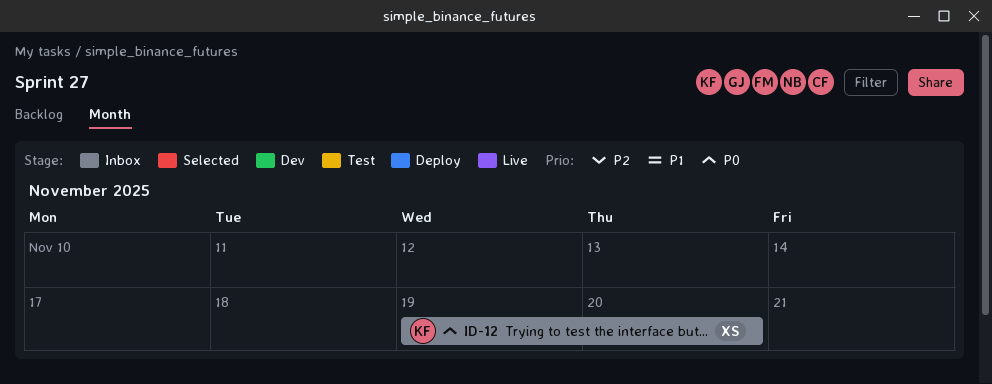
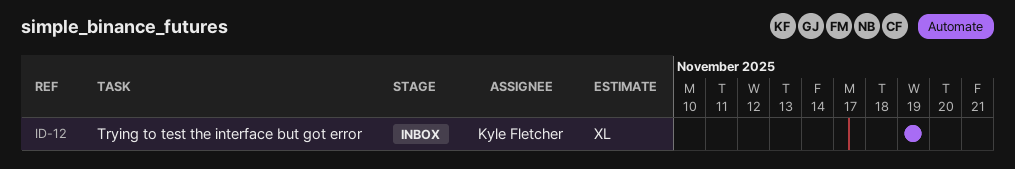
ID-12, estimate: XS -> XL
ID-12, due: Nov 20 -> Nov 19

